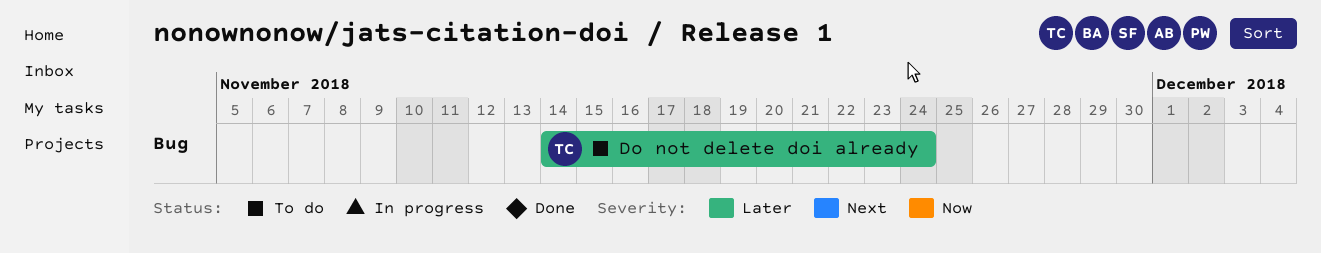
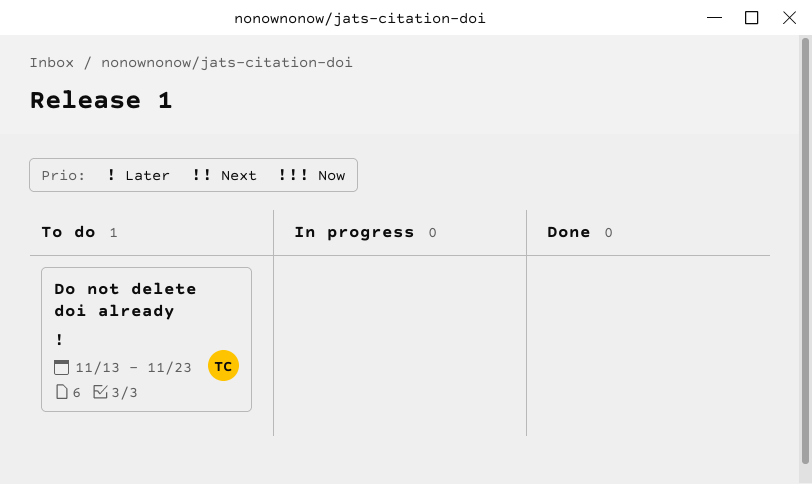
Do not delete doi already, start: Nov 14 -> Nov 13
Do not delete doi already, due: Nov 24 -> Nov 23

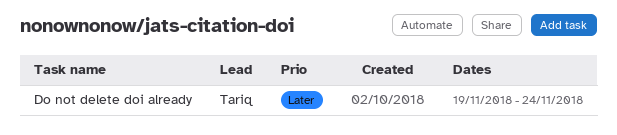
Do not delete doi already, start: Nov 13 -> Nov 19
Do not delete doi already, due: Nov 23 -> Nov 24

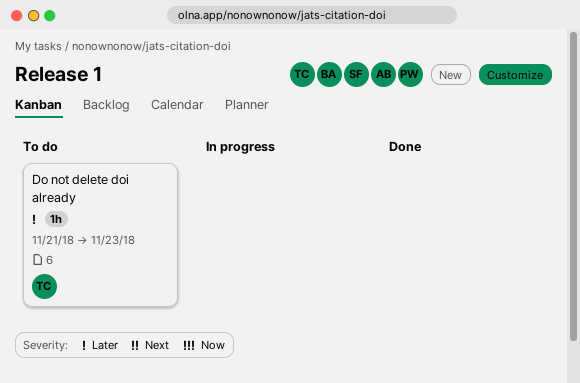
Do not delete doi already, start: Nov 19 -> Nov 21
Do not delete doi already, due: Nov 24 -> Nov 23

